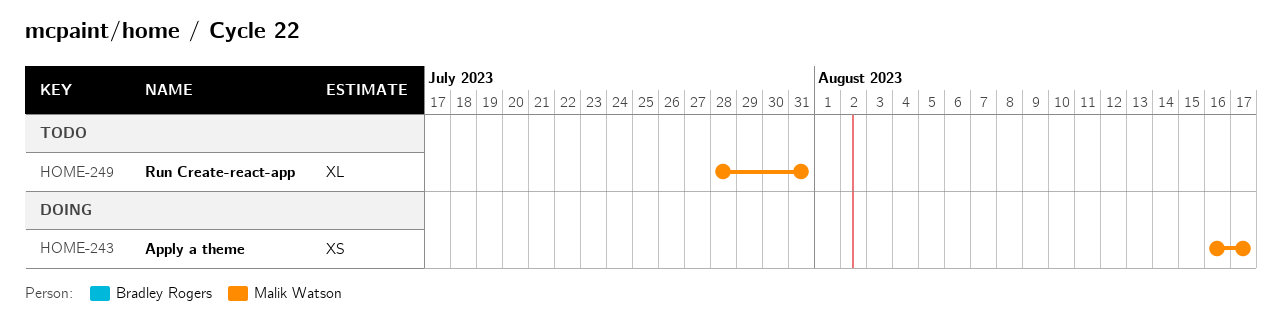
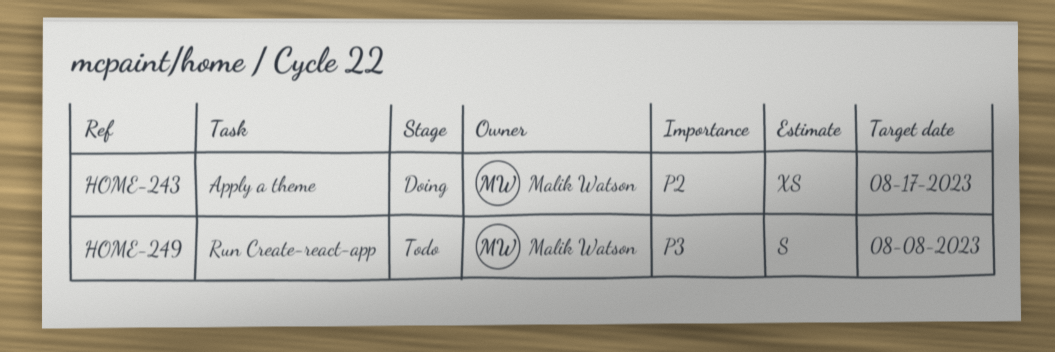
HOME-249, estimate: XL -> S
HOME-249, due: Jul 31 -> Aug 8

